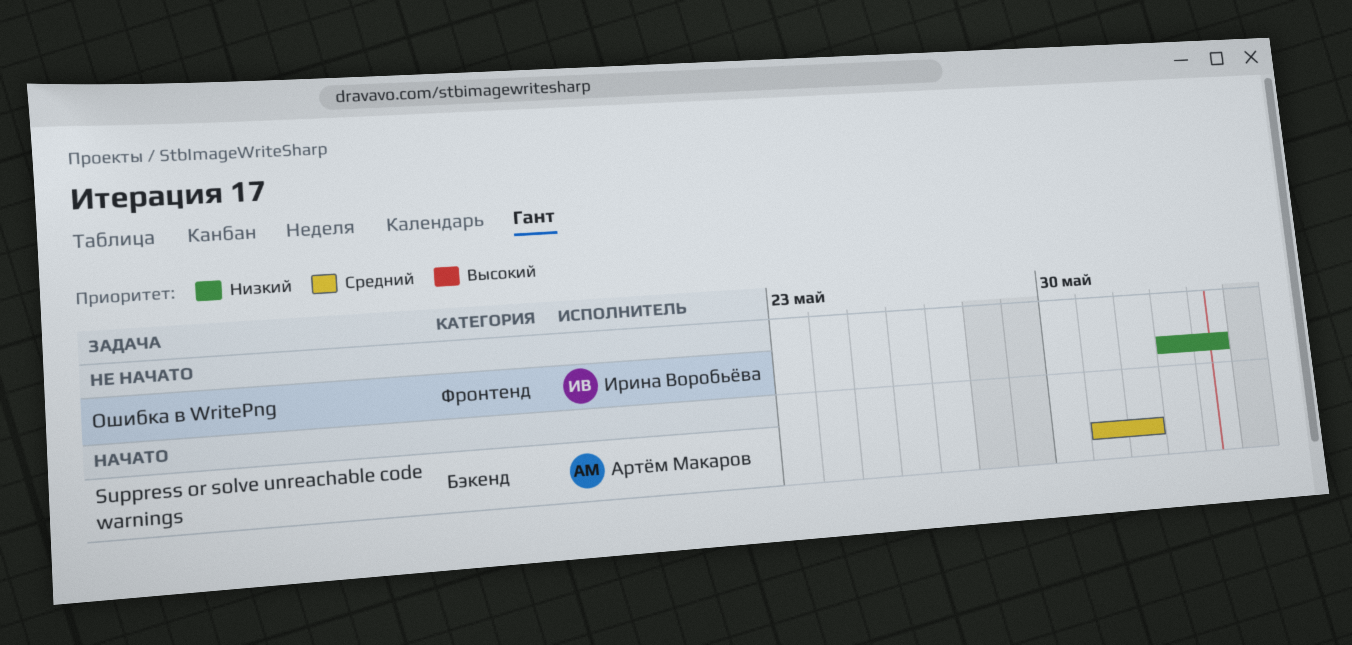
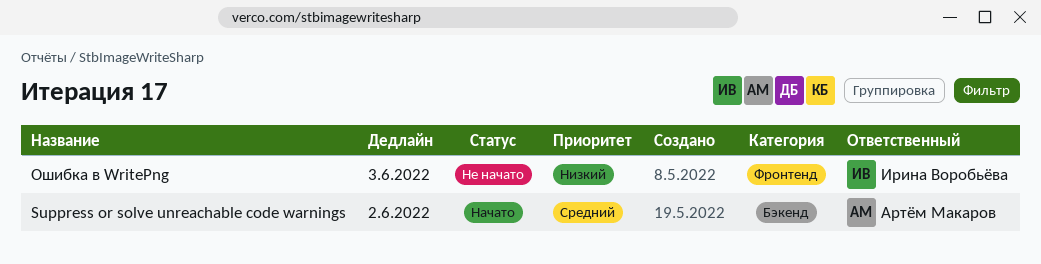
Suppress or solve unreachable code warnings, due: Jun 1 -> Jun 2

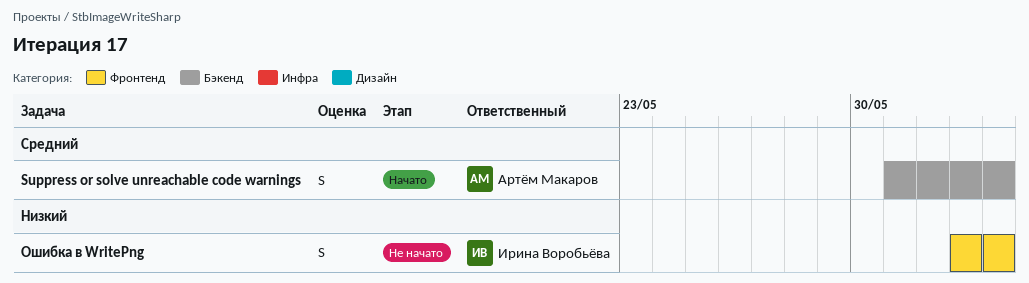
Suppress or solve unreachable code warnings, due: Jun 2 -> Jun 3

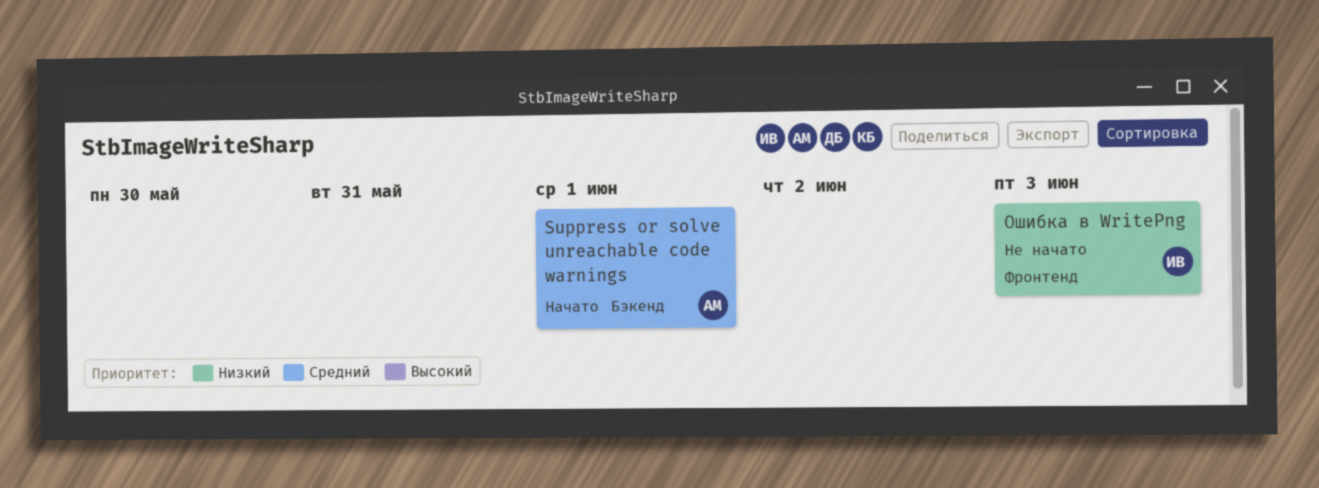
Suppress or solve unreachable code warnings, due: Jun 3 -> Jun 1

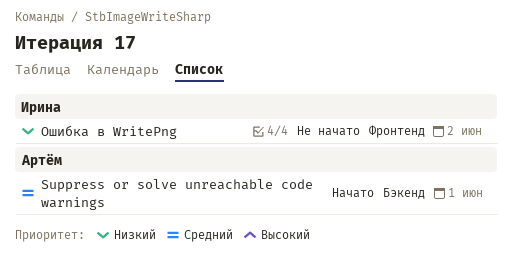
Ошибка в WritePng, due: Jun 3 -> Jun 2

